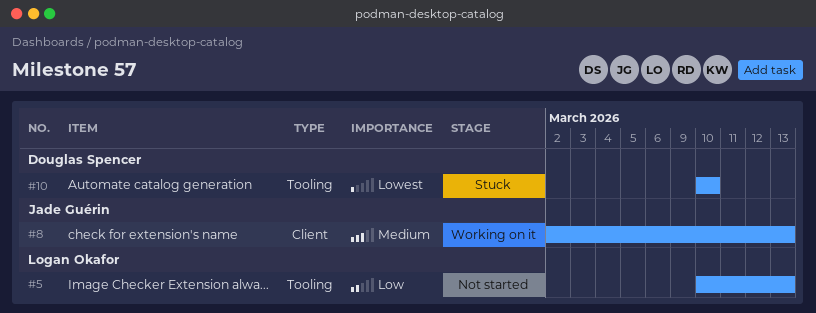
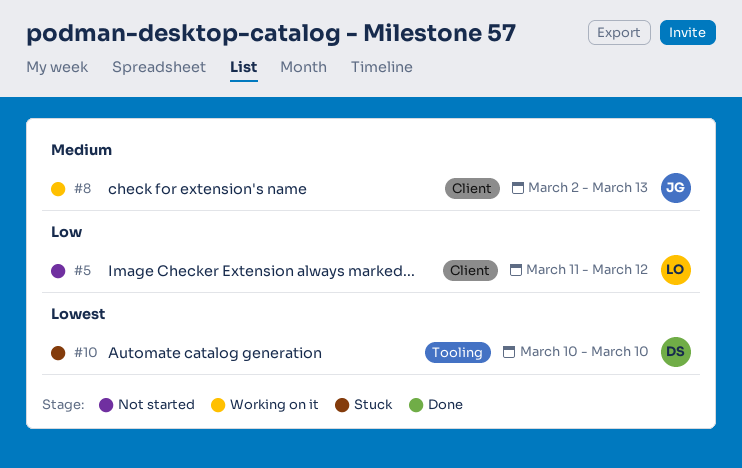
#5, label: Tooling -> Client
#5, start: Mar 10 -> Mar 11
#5, due: Mar 13 -> Mar 12

